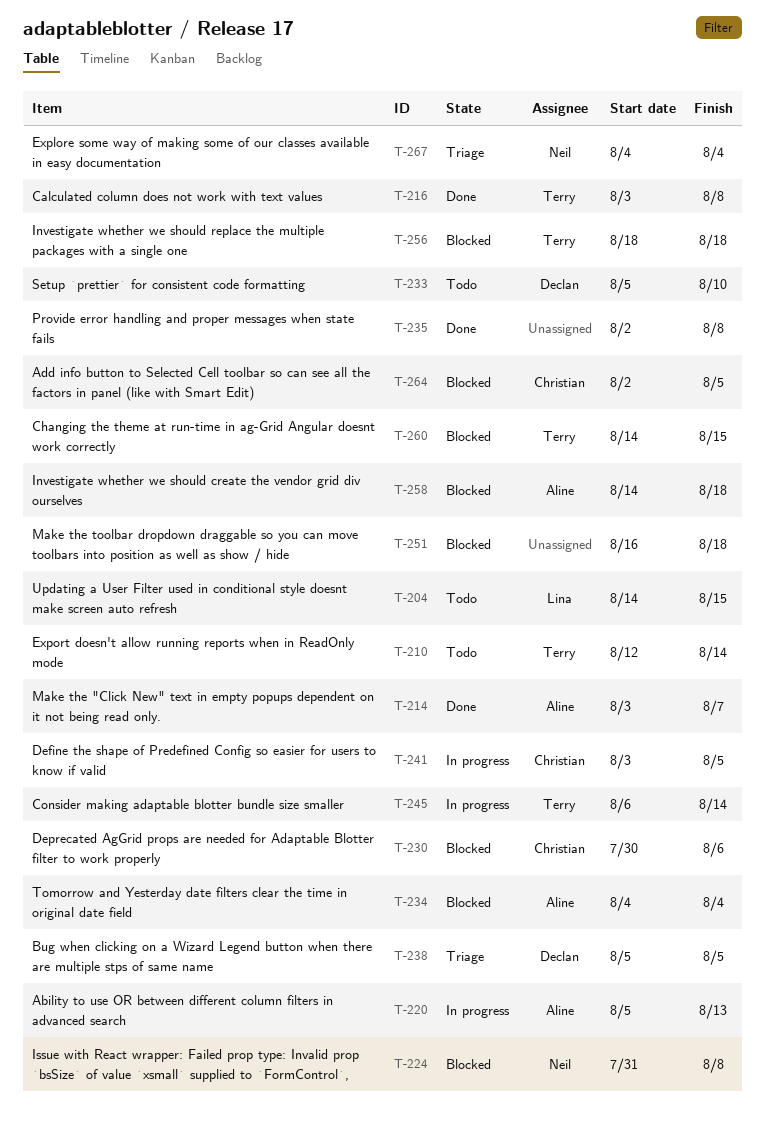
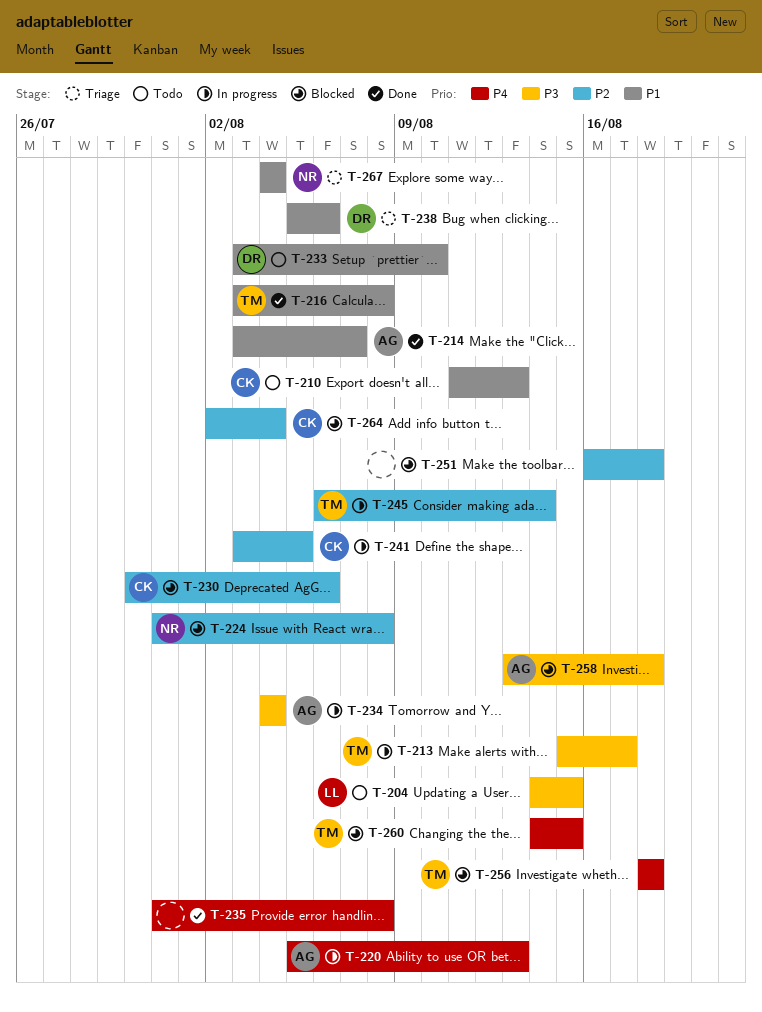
T-210, owner: Terry -> Christian
T-210, start: Aug 12 -> Aug 11
T-210, due: Aug 14 -> Aug 13
T-213: none -> present
T-233, start: Aug 5 -> Aug 3
T-234, status: Blocked -> In progress
T-235, start: Aug 2 -> Jul 31
T-238, due: Aug 5 -> Aug 6
T-258, start: Aug 14 -> Aug 13
T-264, due: Aug 5 -> Aug 4

